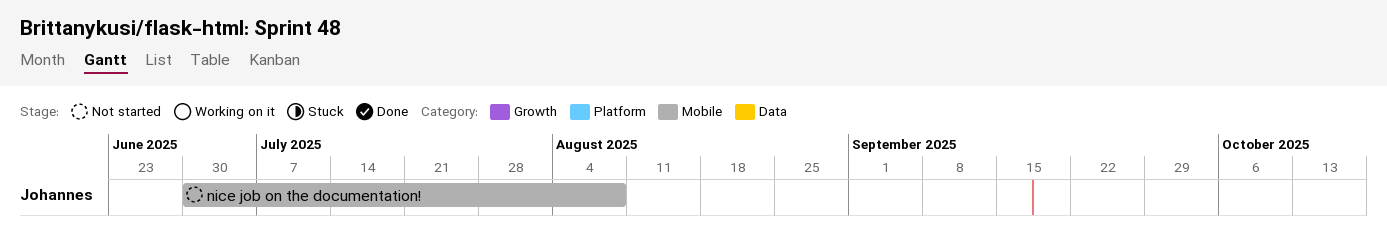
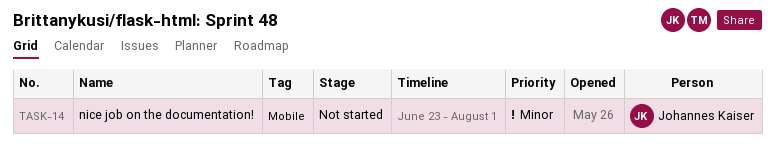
nice job on the documentation!, start: Jun 30 -> Jun 23
nice job on the documentation!, due: Aug 8 -> Aug 1

